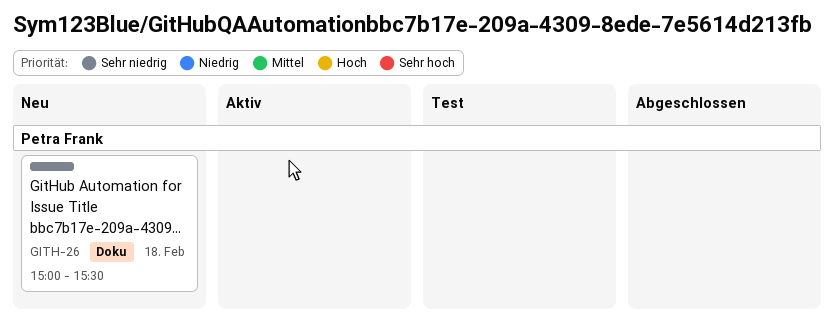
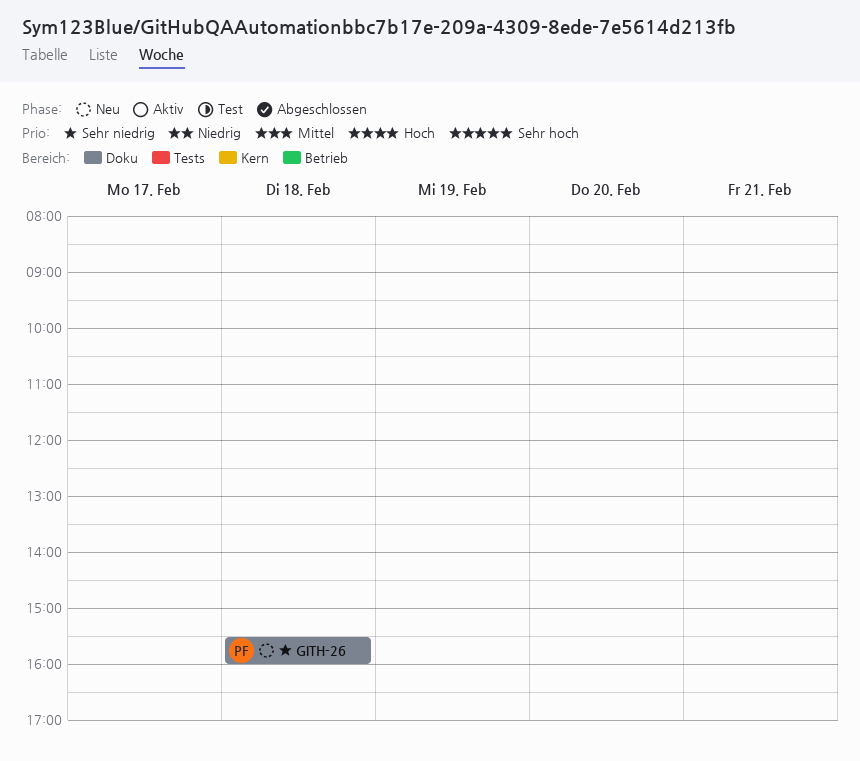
GITH-26, begins: 15:00 -> 15:30
GITH-26, ends: 15:30 -> 16:00

